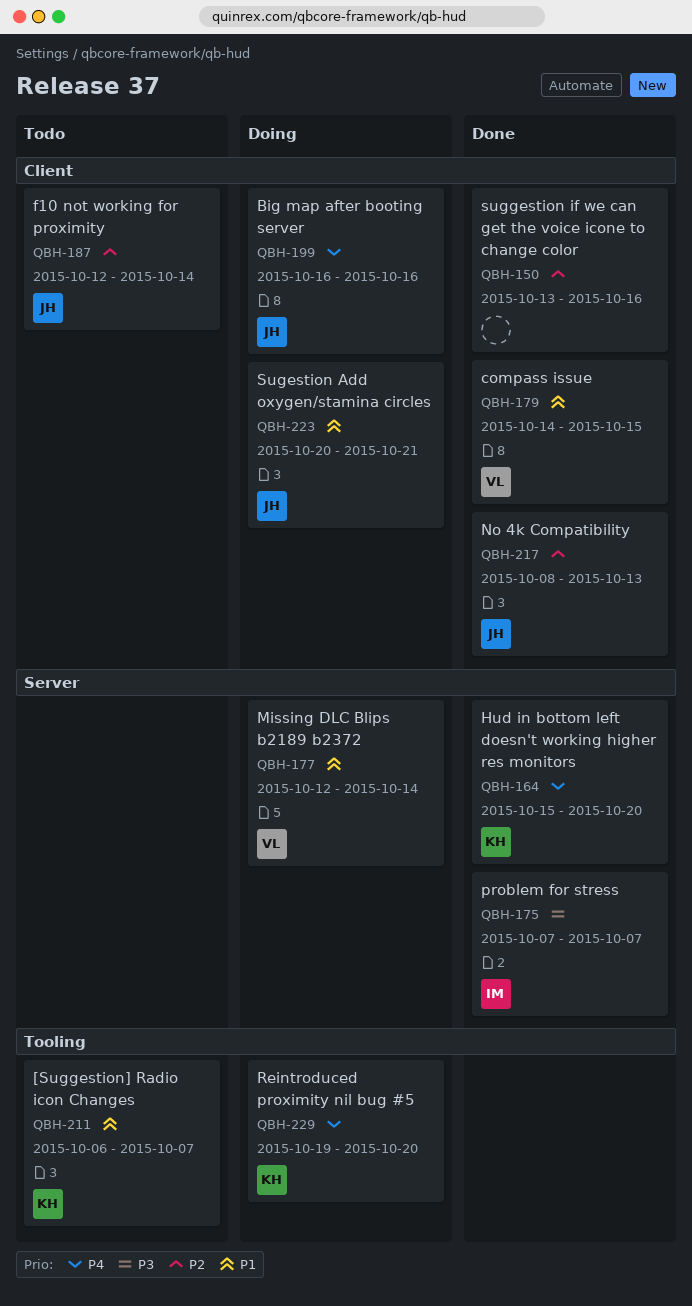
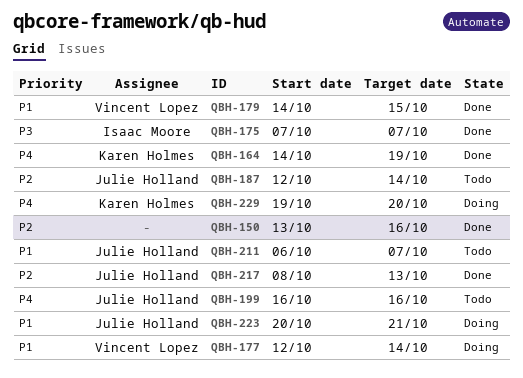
QBH-164, start: Oct 15 -> Oct 14
QBH-164, due: Oct 20 -> Oct 19
QBH-199, status: Doing -> Todo
QBH-211, owner: Karen Holmes -> Julie Holland

